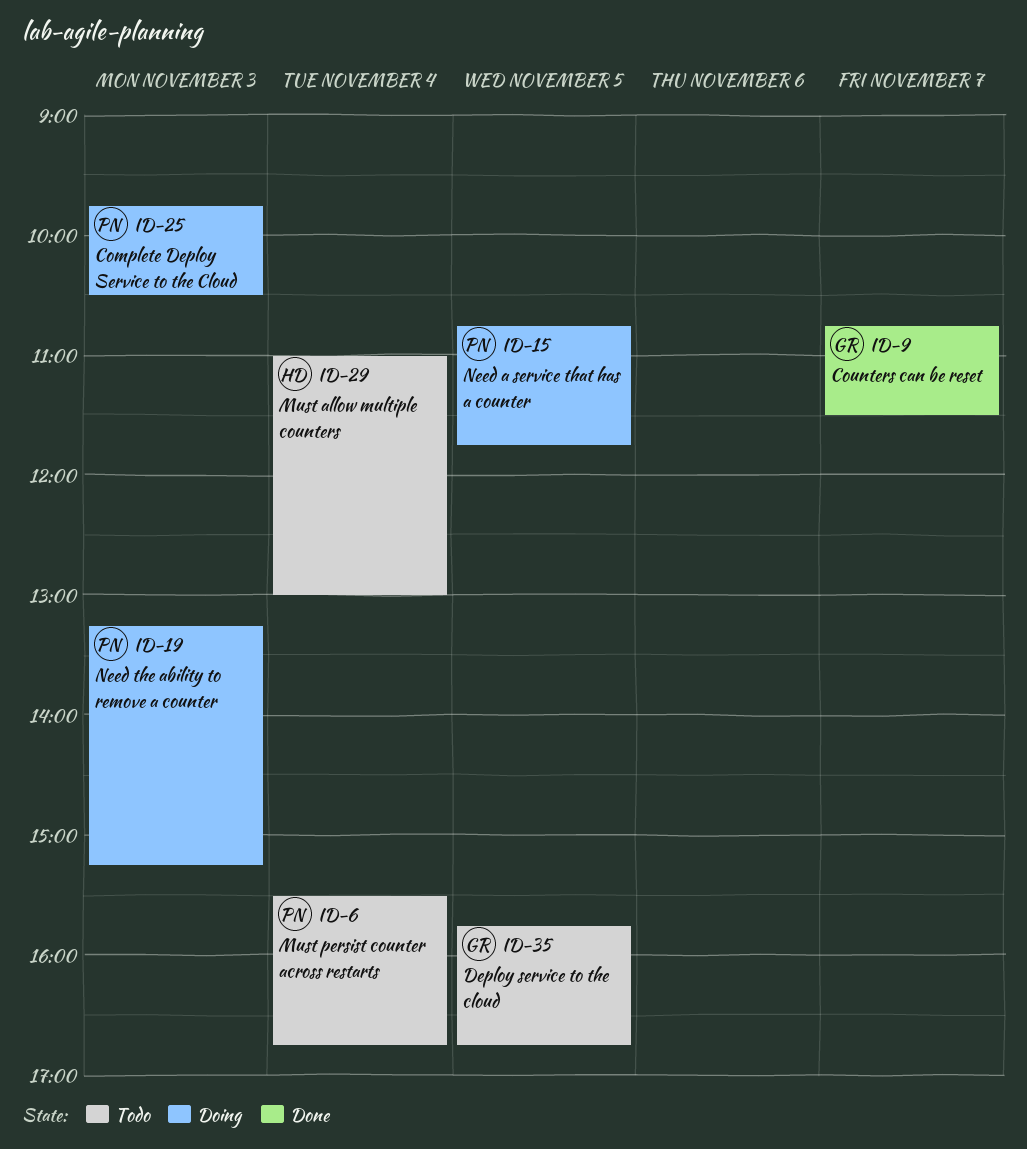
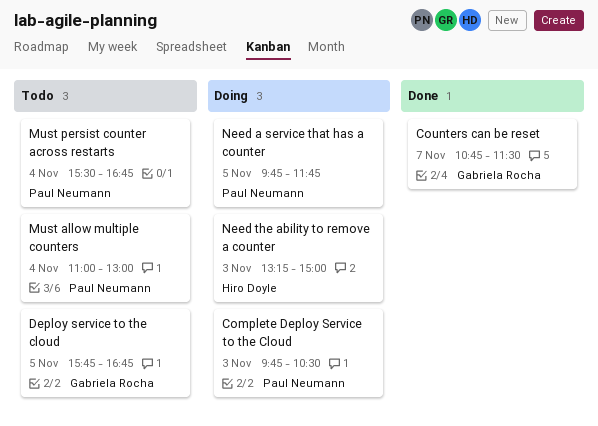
Must allow multiple counters, owner: Hiro Doyle -> Paul Neumann
Need a service that has a counter, begins: 10:45 -> 09:45
Need the ability to remove a counter, owner: Paul Neumann -> Hiro Doyle
Need the ability to remove a counter, ends: 15:15 -> 15:00

